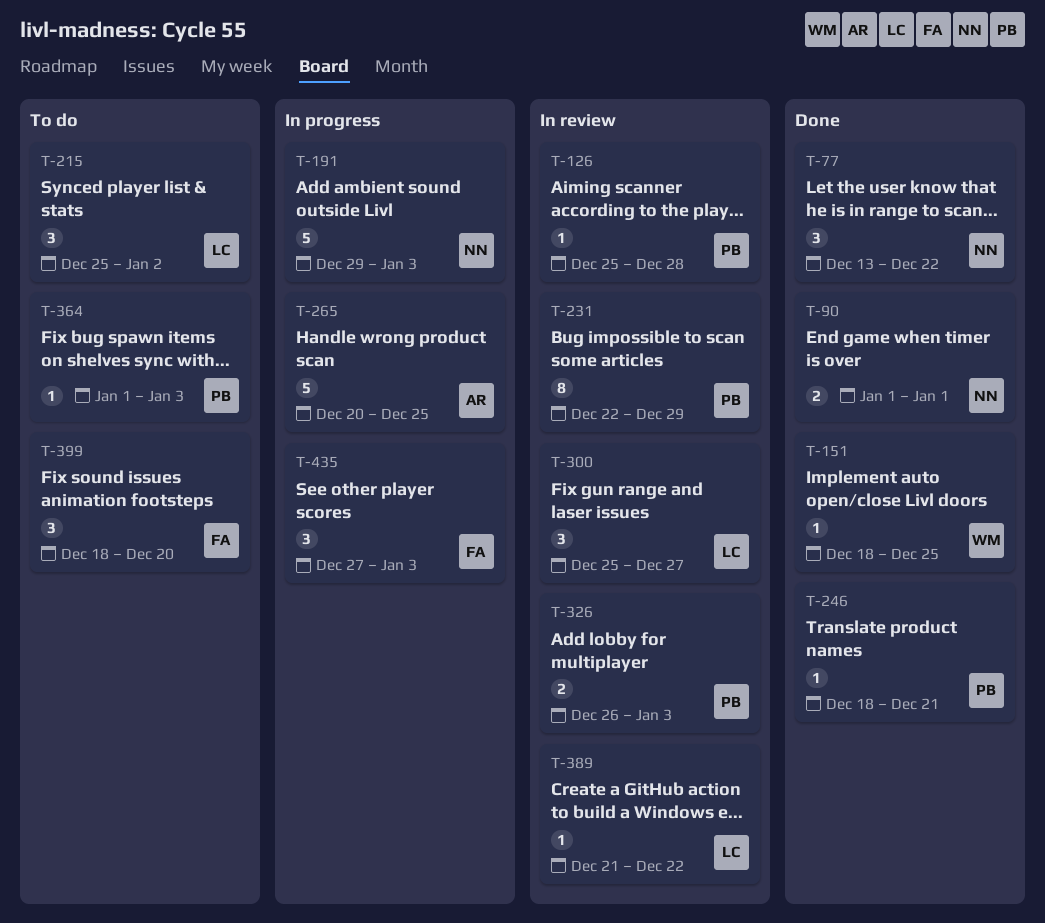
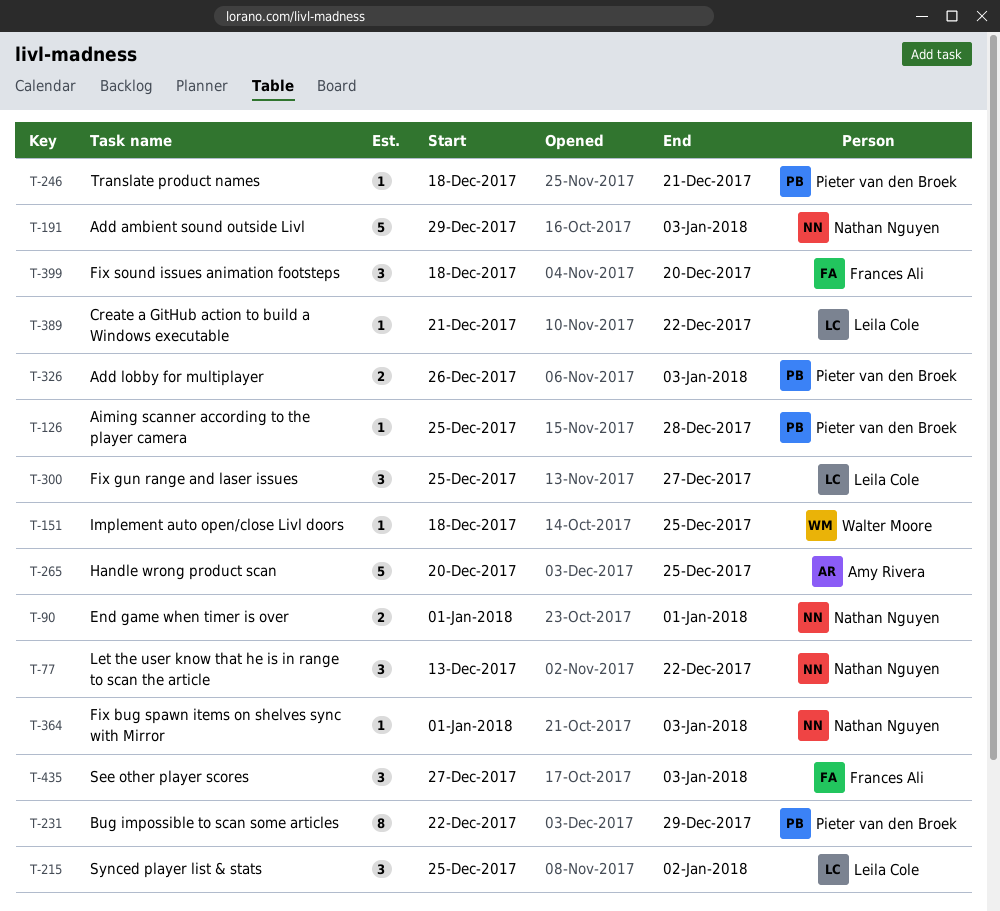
T-364, owner: Pieter van den Broek -> Nathan Nguyen

